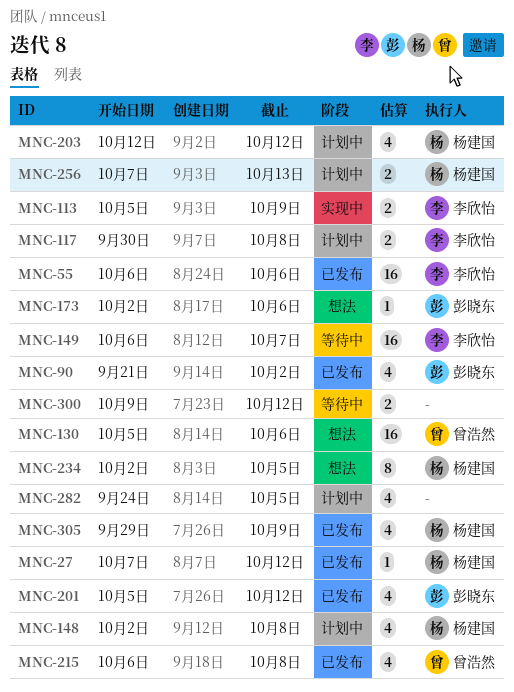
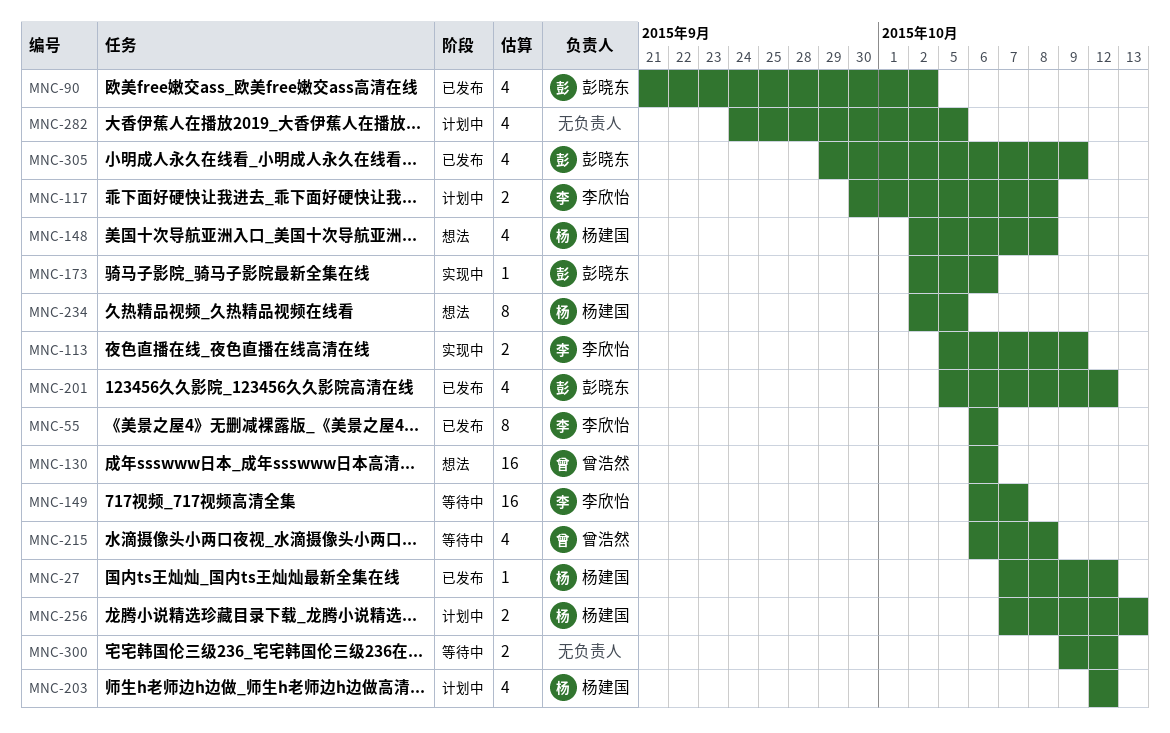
MNC-55, estimate: 16 -> 8
MNC-130, start: Oct 5 -> Oct 6
MNC-148, status: 计划中 -> 想法
MNC-173, status: 想法 -> 实现中
MNC-215, status: 已发布 -> 等待中
MNC-305, owner: 杨建国 -> 彭晓东

